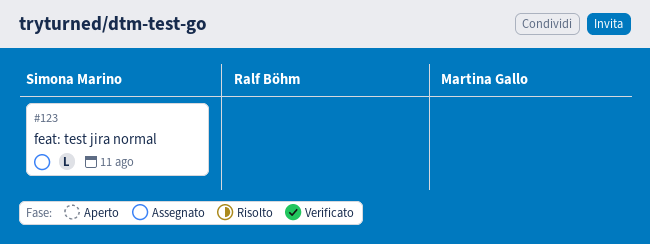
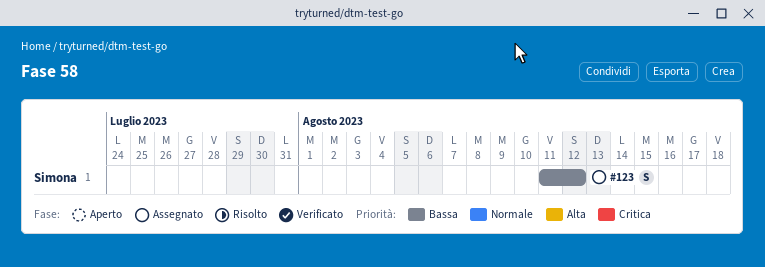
#123, estimate: L -> S
#123, due: Aug 11 -> Aug 12

